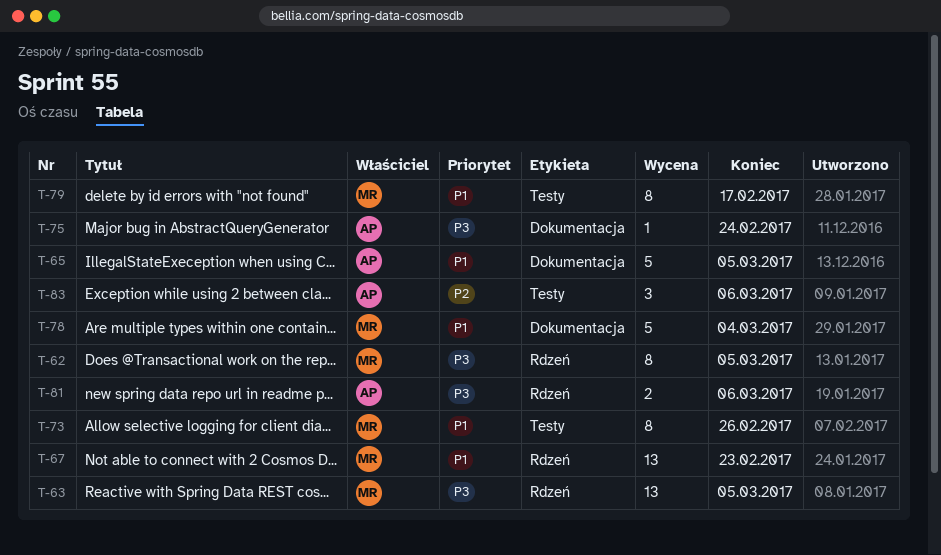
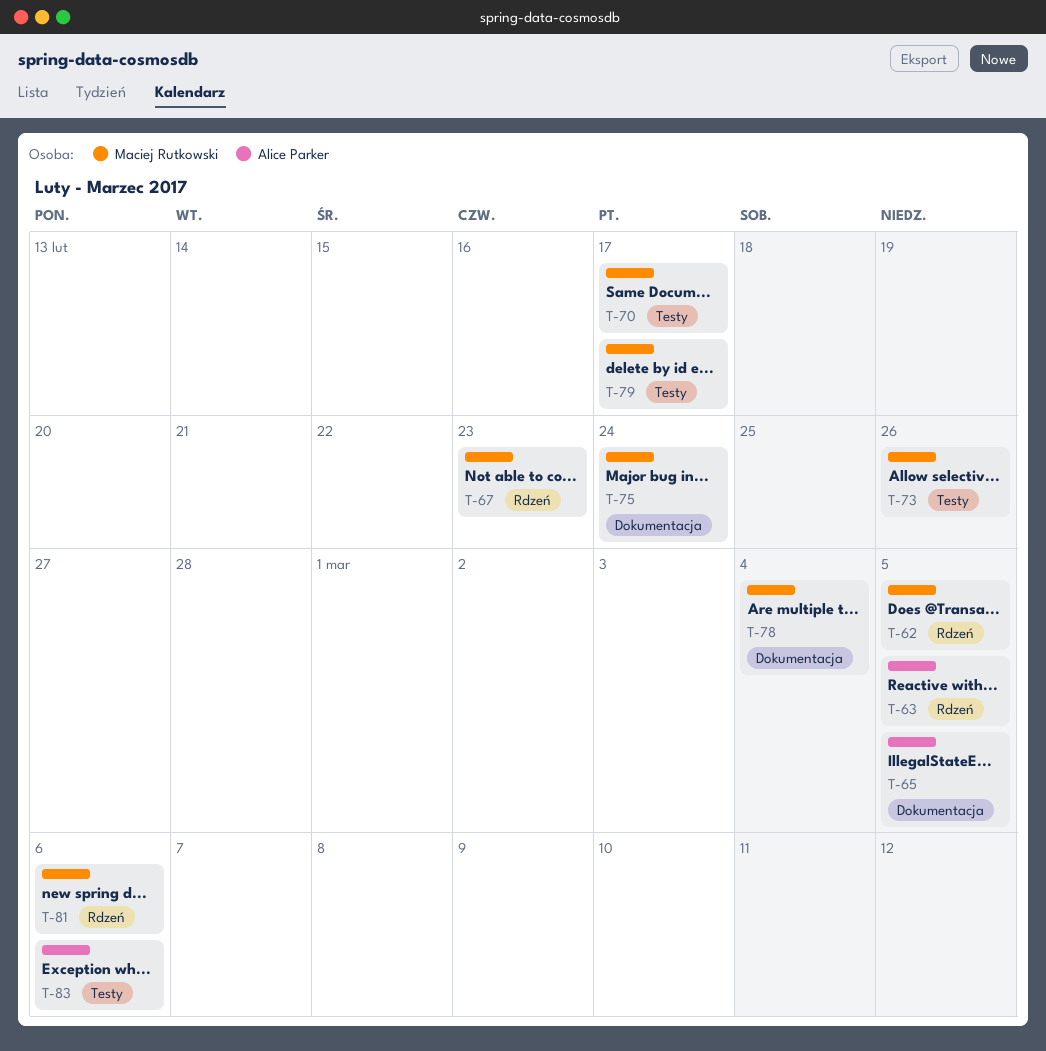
T-63, owner: Maciej Rutkowski -> Alice Parker
T-70: none -> present
T-75, owner: Alice Parker -> Maciej Rutkowski
T-81, owner: Alice Parker -> Maciej Rutkowski

